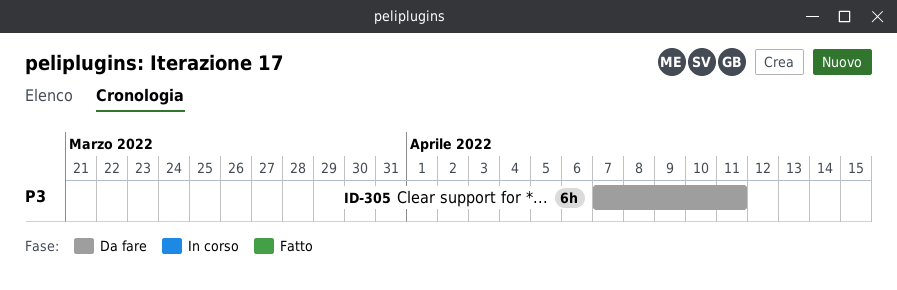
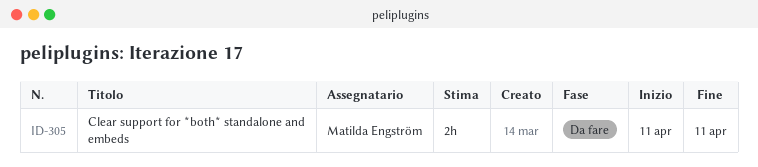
ID-305, estimate: 6h -> 2h
ID-305, start: Apr 7 -> Apr 11

